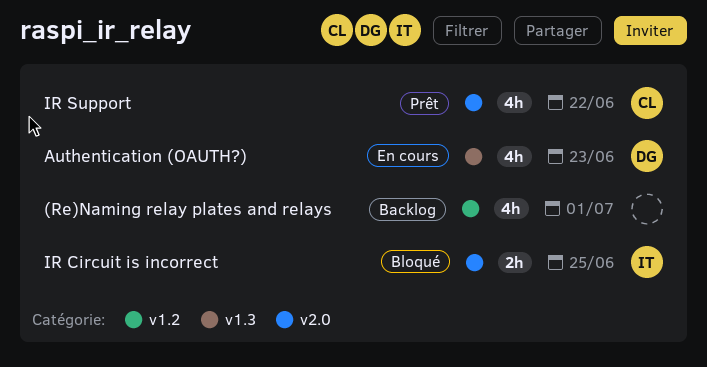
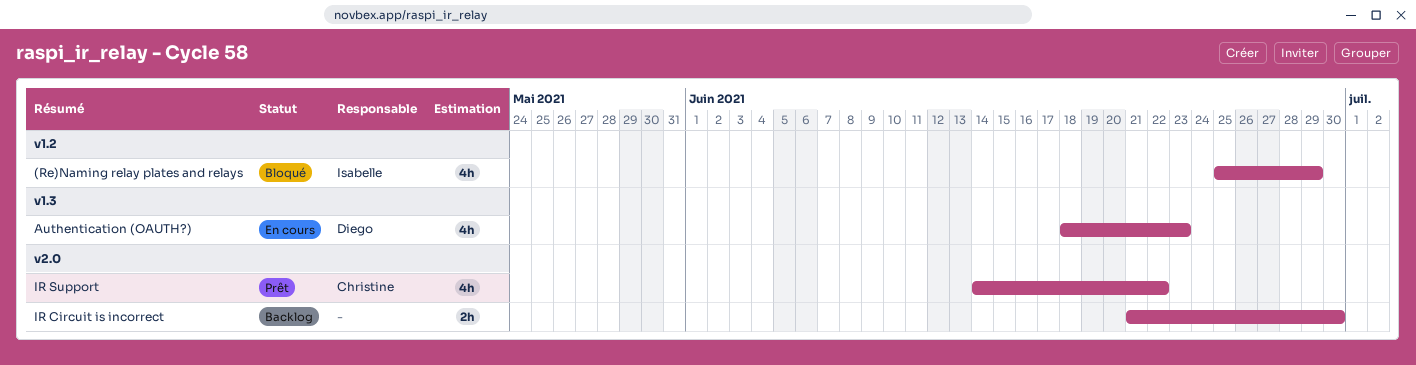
(Re)Naming relay plates and relays, status: Backlog -> Bloqué
(Re)Naming relay plates and relays, owner: none -> Isabelle
(Re)Naming relay plates and relays, due: Jul 1 -> Jun 29
IR Circuit is incorrect, status: Bloqué -> Backlog
IR Circuit is incorrect, owner: Isabelle -> none
IR Circuit is incorrect, due: Jun 25 -> Jun 30

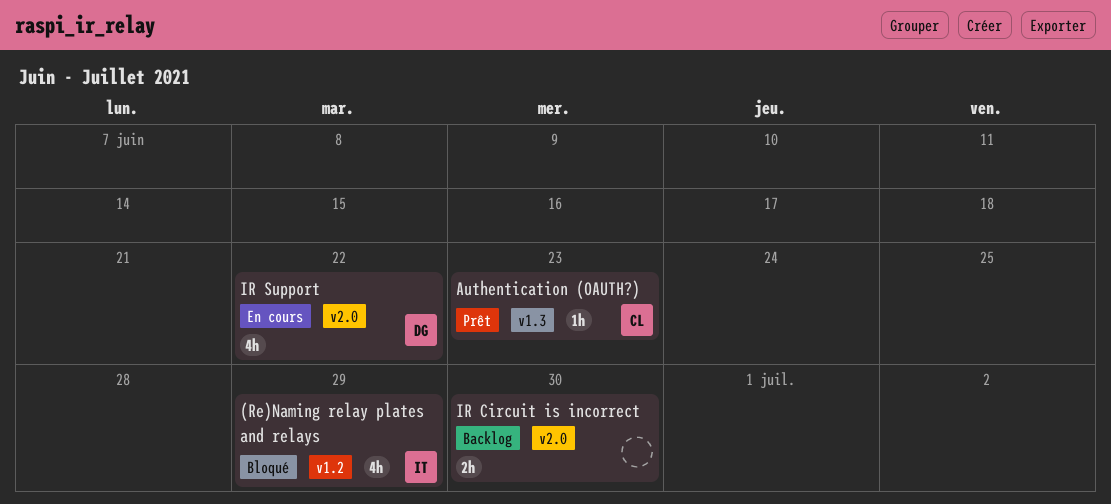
Authentication (OAUTH?), status: En cours -> Prêt
Authentication (OAUTH?), owner: Diego -> Christine
Authentication (OAUTH?), estimate: 4h -> 1h
IR Support, status: Prêt -> En cours
IR Support, owner: Christine -> Diego

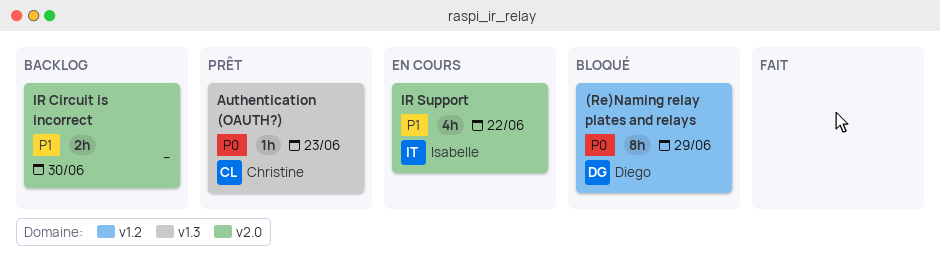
(Re)Naming relay plates and relays, owner: Isabelle -> Diego
(Re)Naming relay plates and relays, estimate: 4h -> 8h
IR Support, owner: Diego -> Isabelle

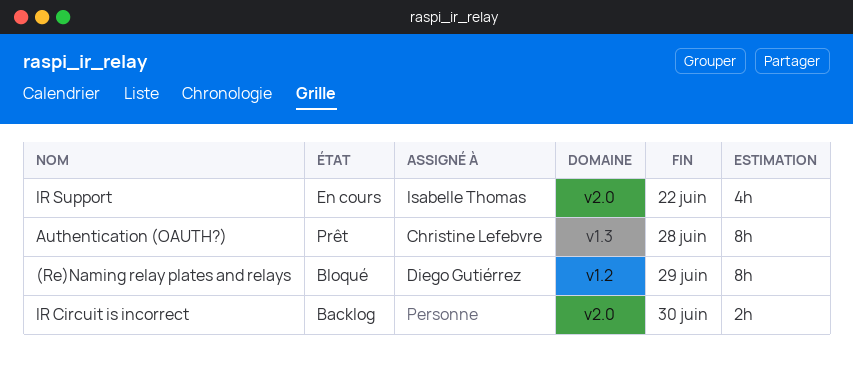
Authentication (OAUTH?), estimate: 1h -> 8h
Authentication (OAUTH?), due: Jun 23 -> Jun 28

